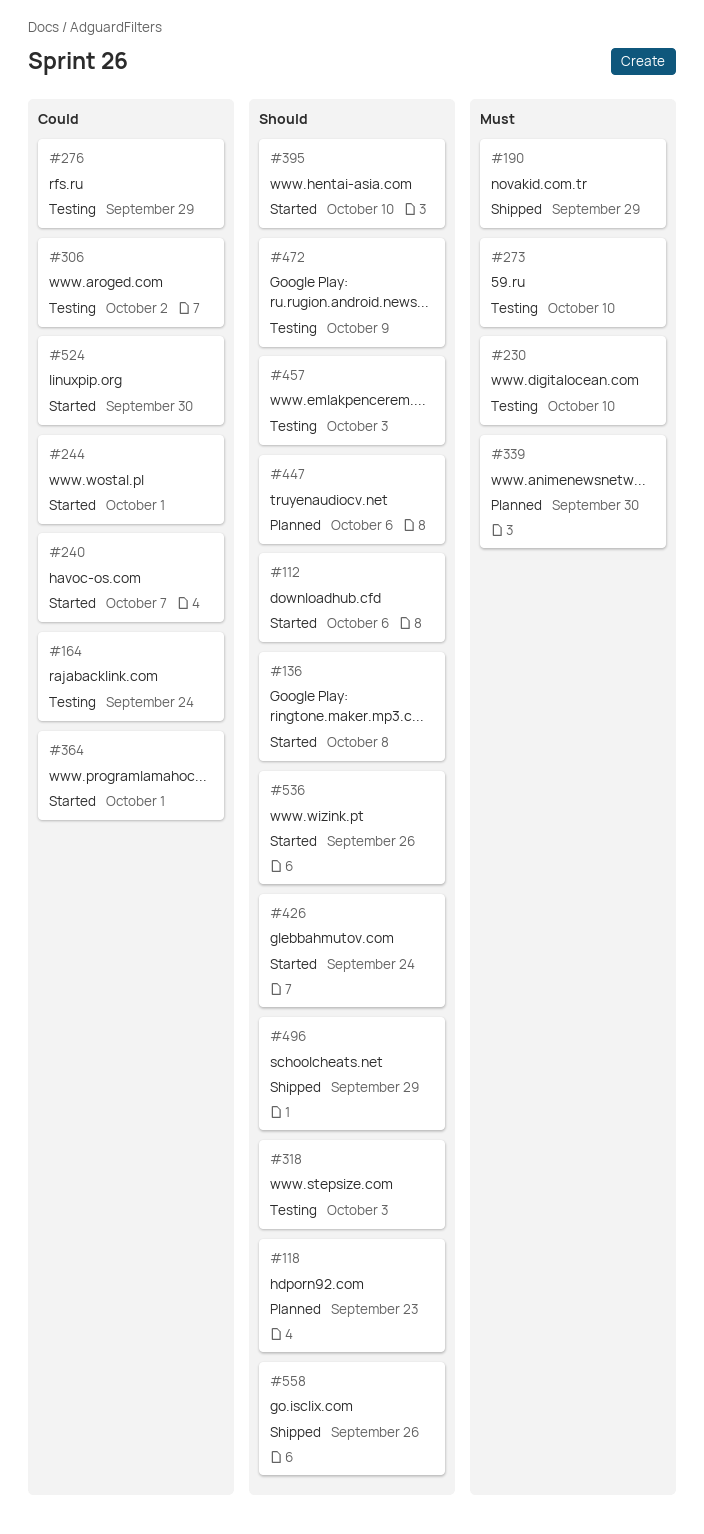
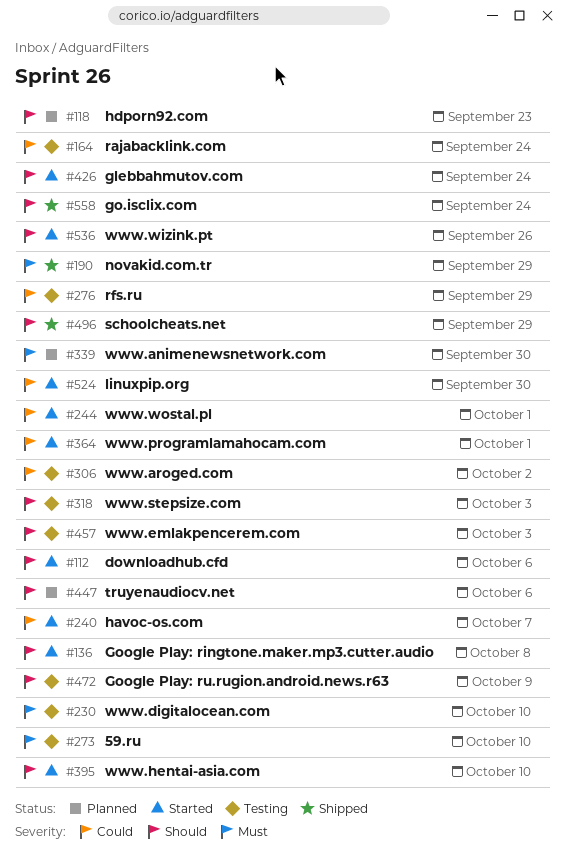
#558, due: Sep 26 -> Sep 24

